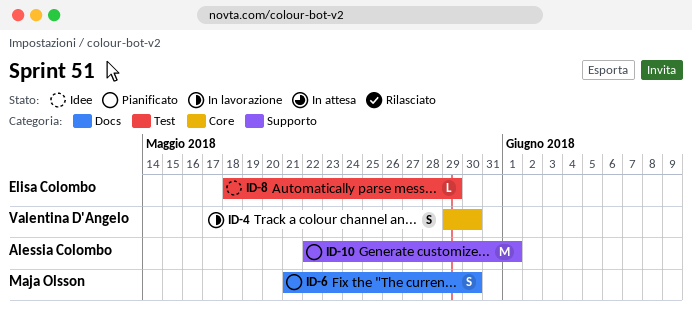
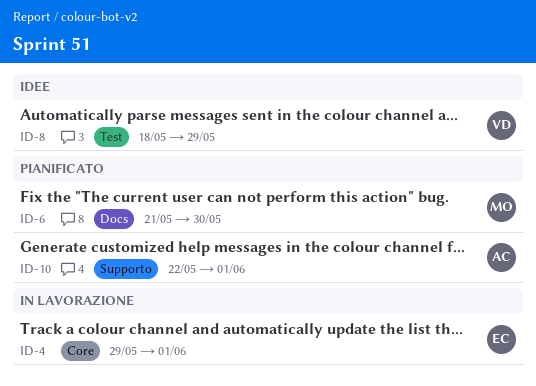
ID-4, owner: Valentina D'Angelo -> Elisa Colombo
ID-4, due: May 30 -> Jun 1
ID-8, owner: Elisa Colombo -> Valentina D'Angelo

